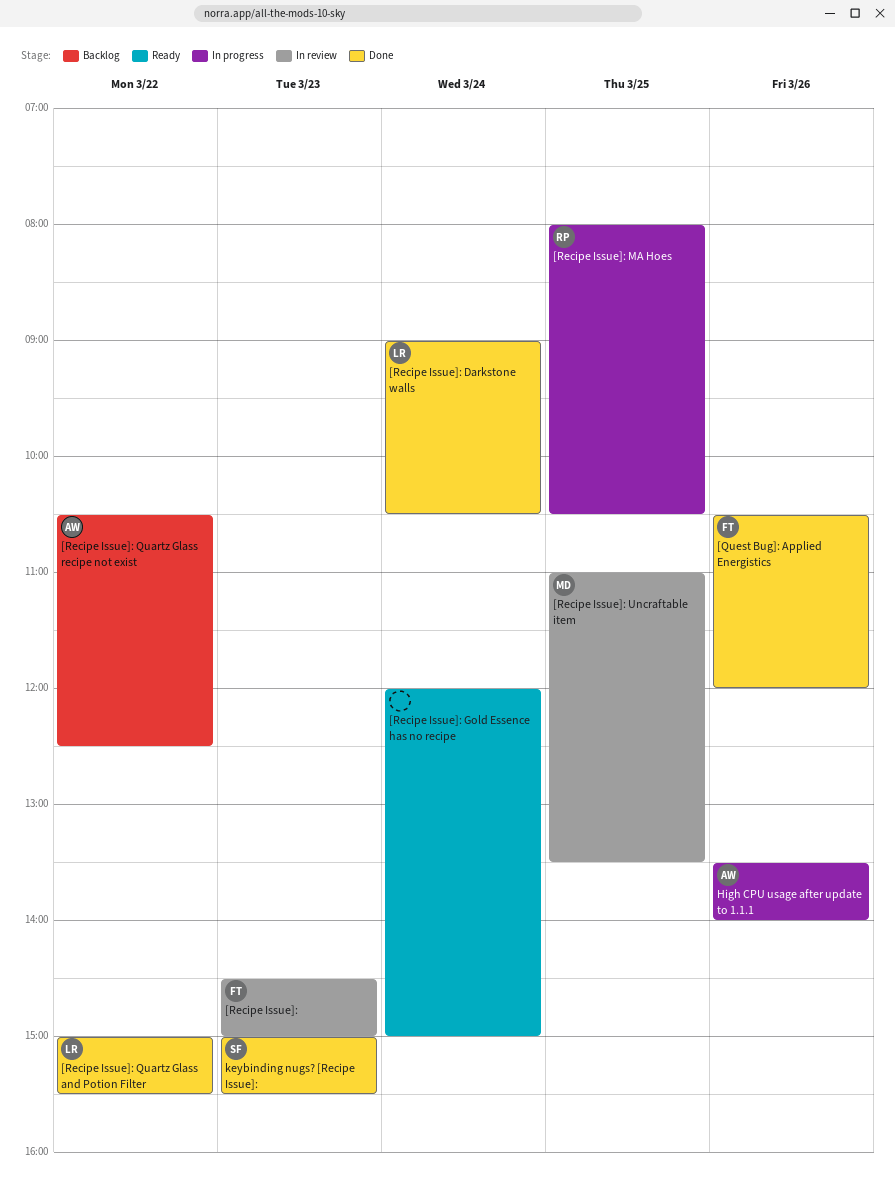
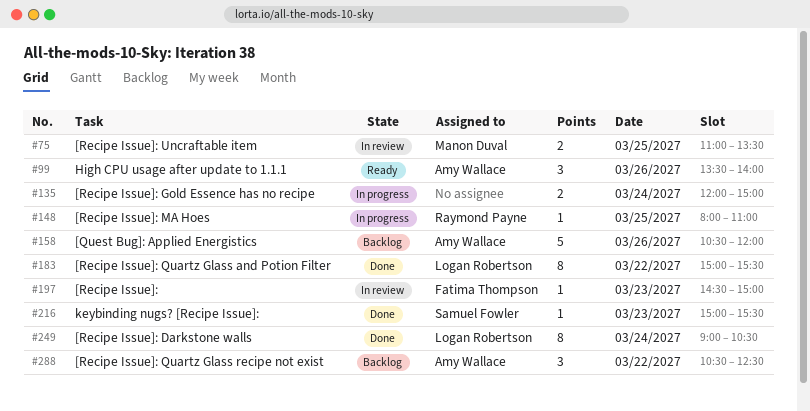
[Quest Bug]: Applied Energistics, status: Done -> Backlog
[Quest Bug]: Applied Energistics, owner: Fatima Thompson -> Amy Wallace
[Recipe Issue]: Gold Essence has no recipe, status: Ready -> In progress
[Recipe Issue]: MA Hoes, ends: 10:30 -> 11:00
High CPU usage after update to 1.1.1, status: In progress -> Ready

